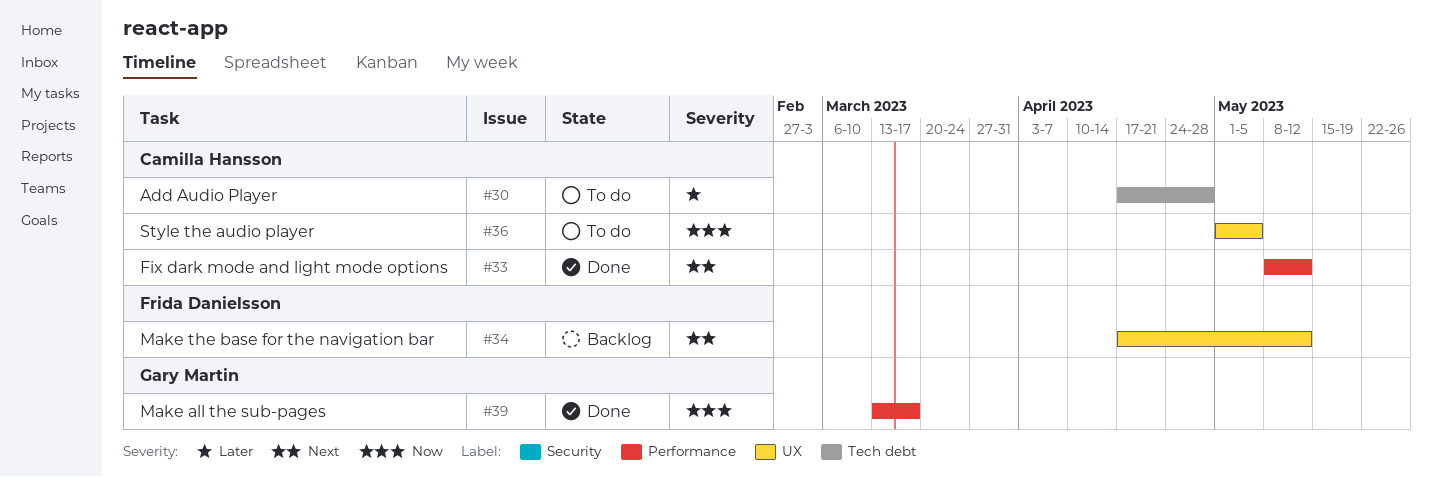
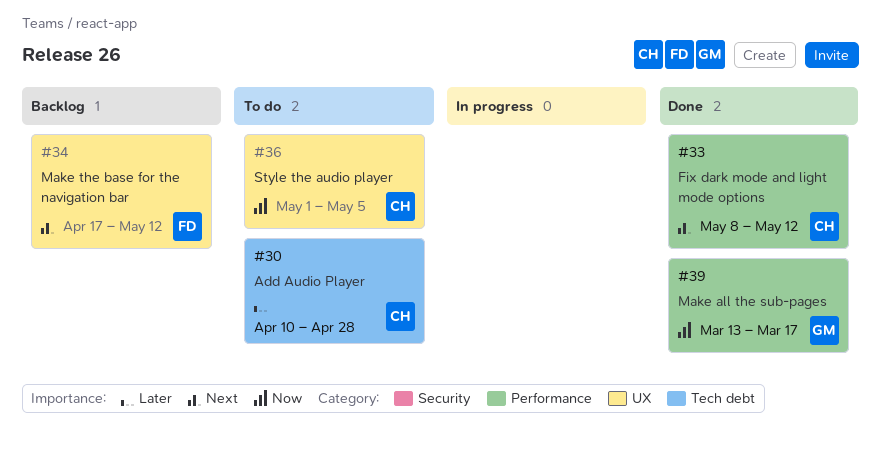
#30, start: Apr 17 -> Apr 10

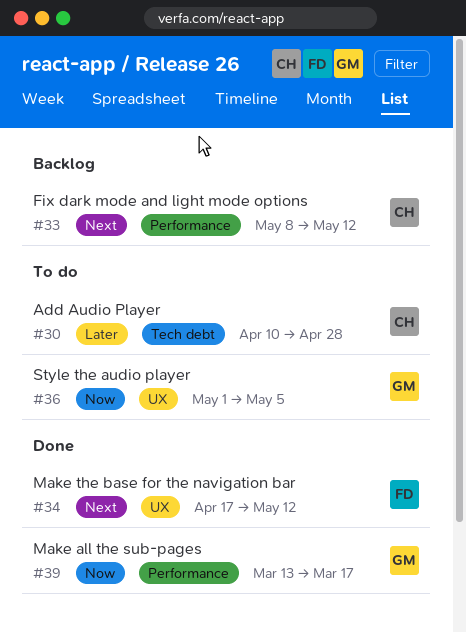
#33, status: Done -> Backlog
#34, status: Backlog -> Done
#36, owner: CH -> GM

